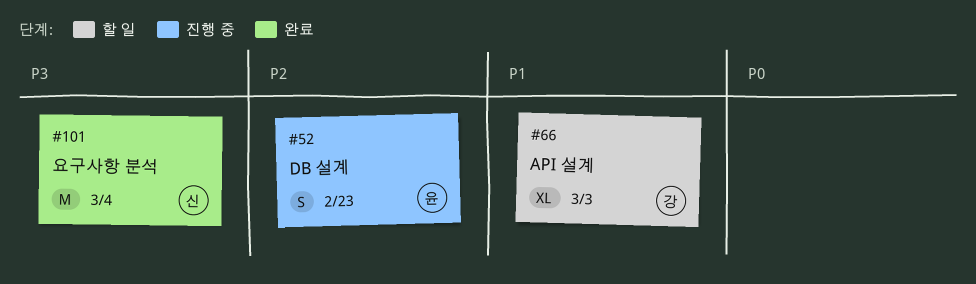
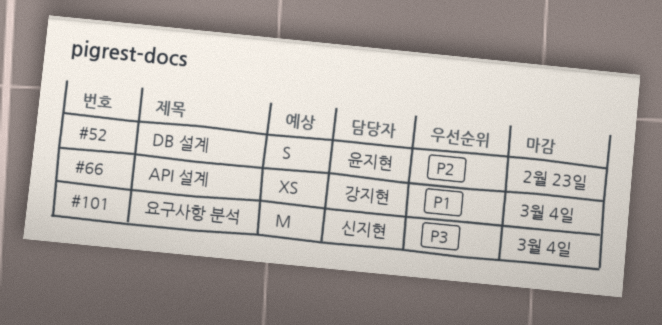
#66, estimate: XL -> XS
#66, due: Mar 3 -> Mar 4

